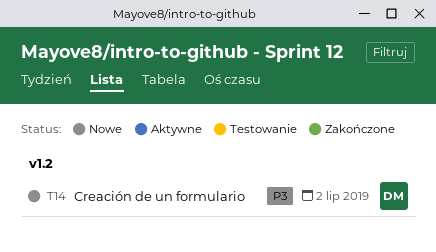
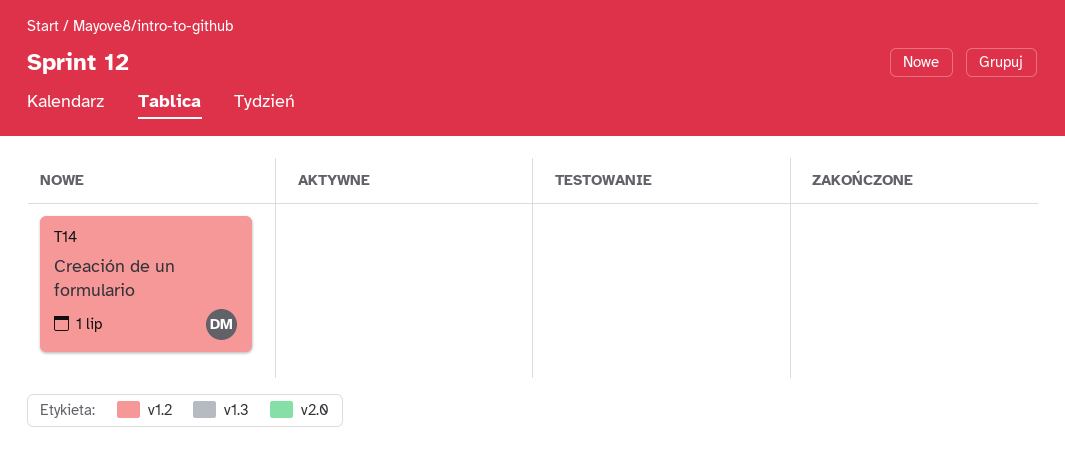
T14, due: Jul 2 -> Jul 1

